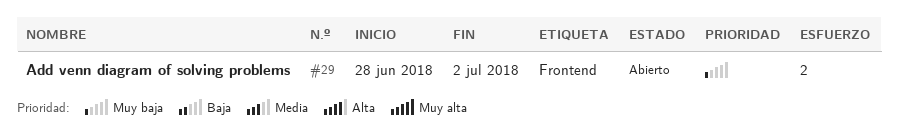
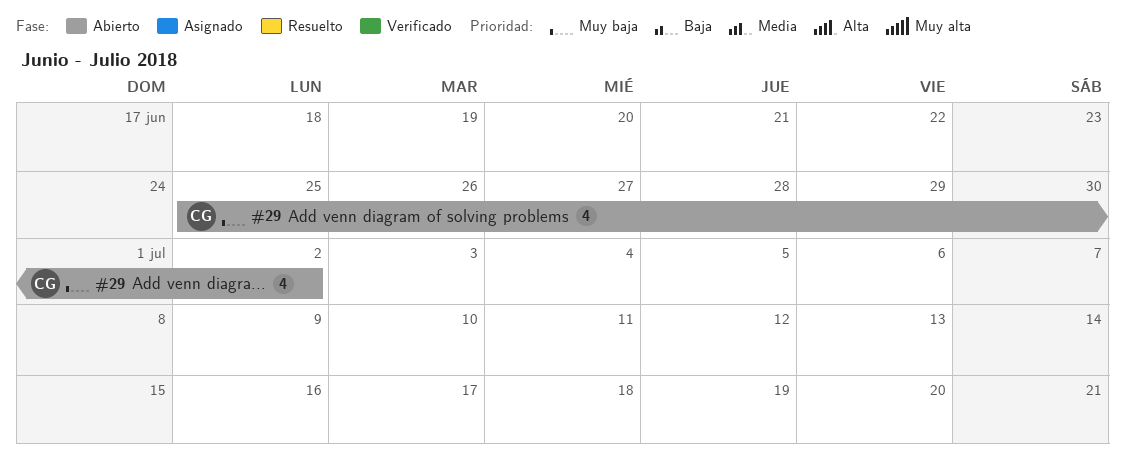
#29, estimate: 2 -> 4
#29, start: Jun 28 -> Jun 25

